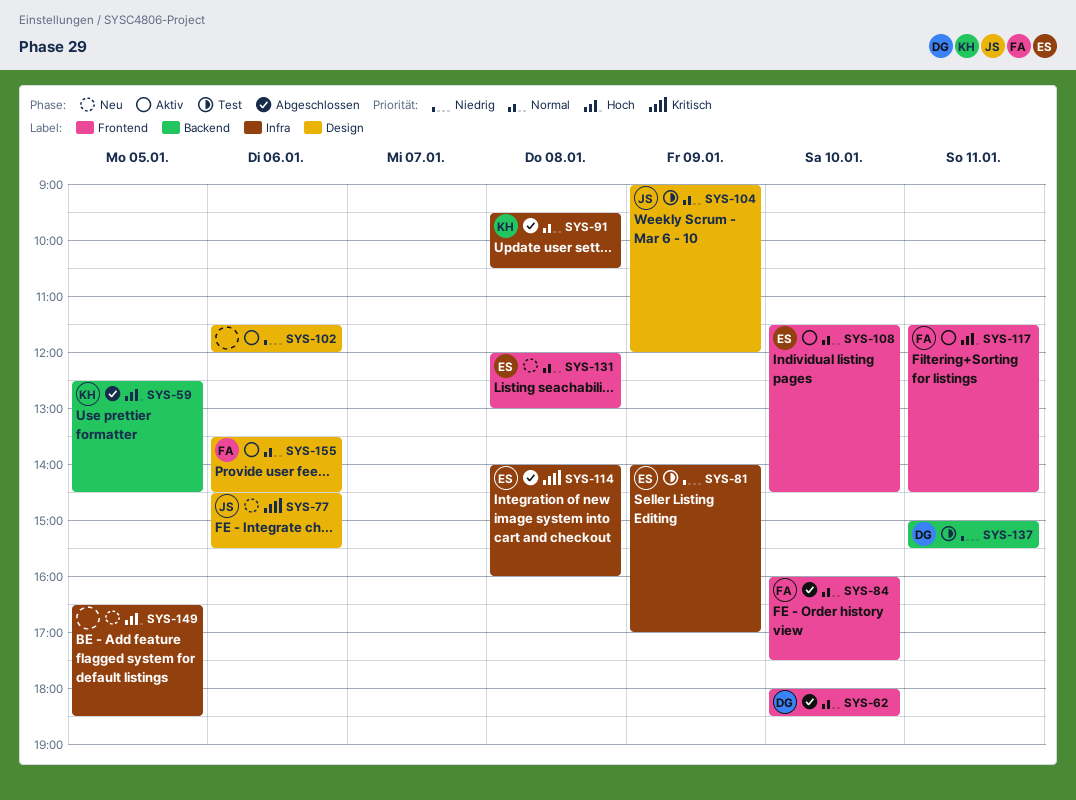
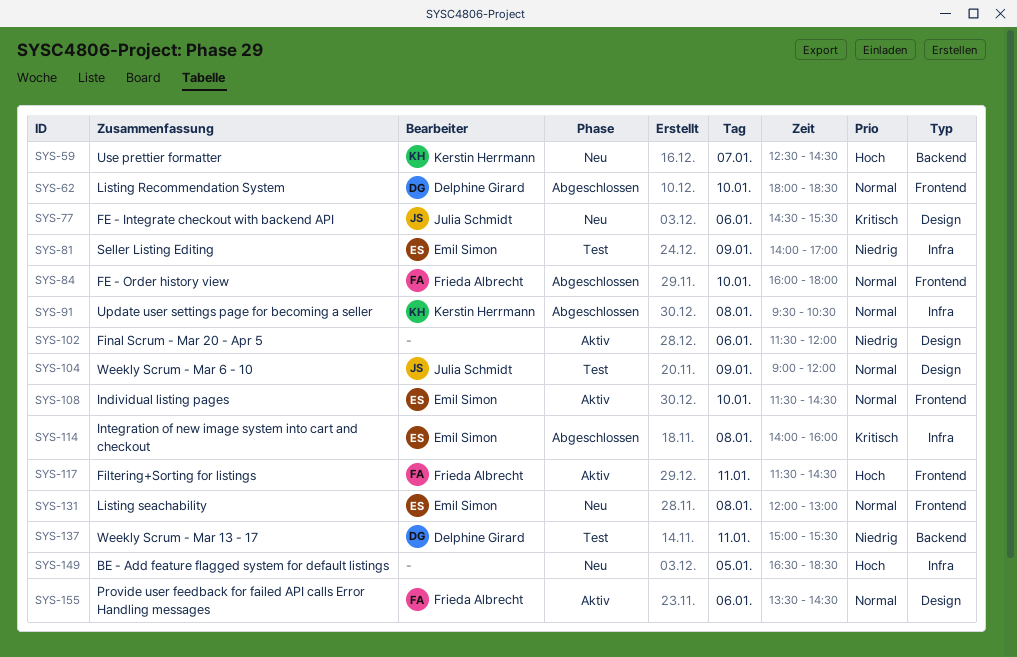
SYS-59, status: Abgeschlossen -> Neu
SYS-59, day: Jan 5 -> Jan 7
SYS-84, ends: 17:30 -> 18:00

